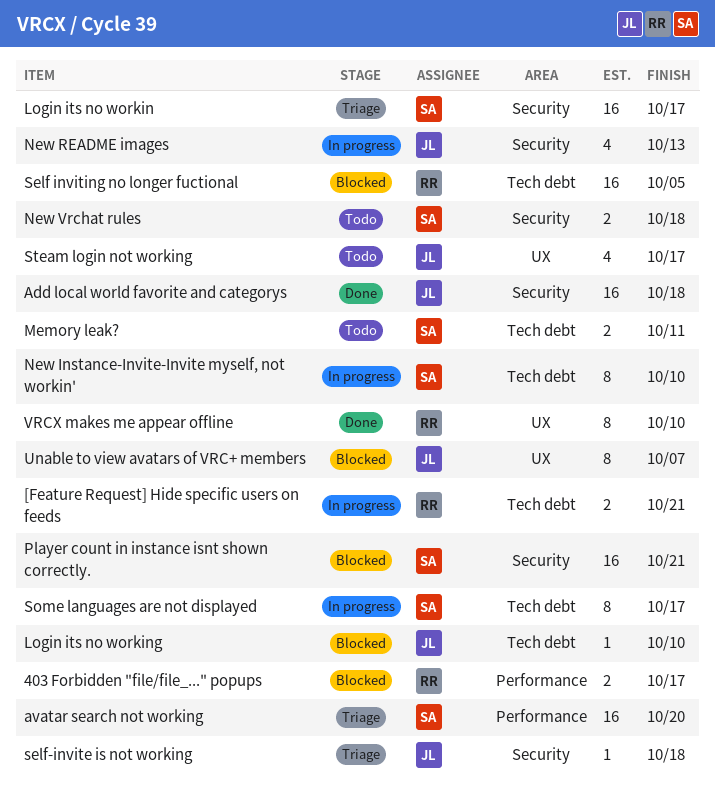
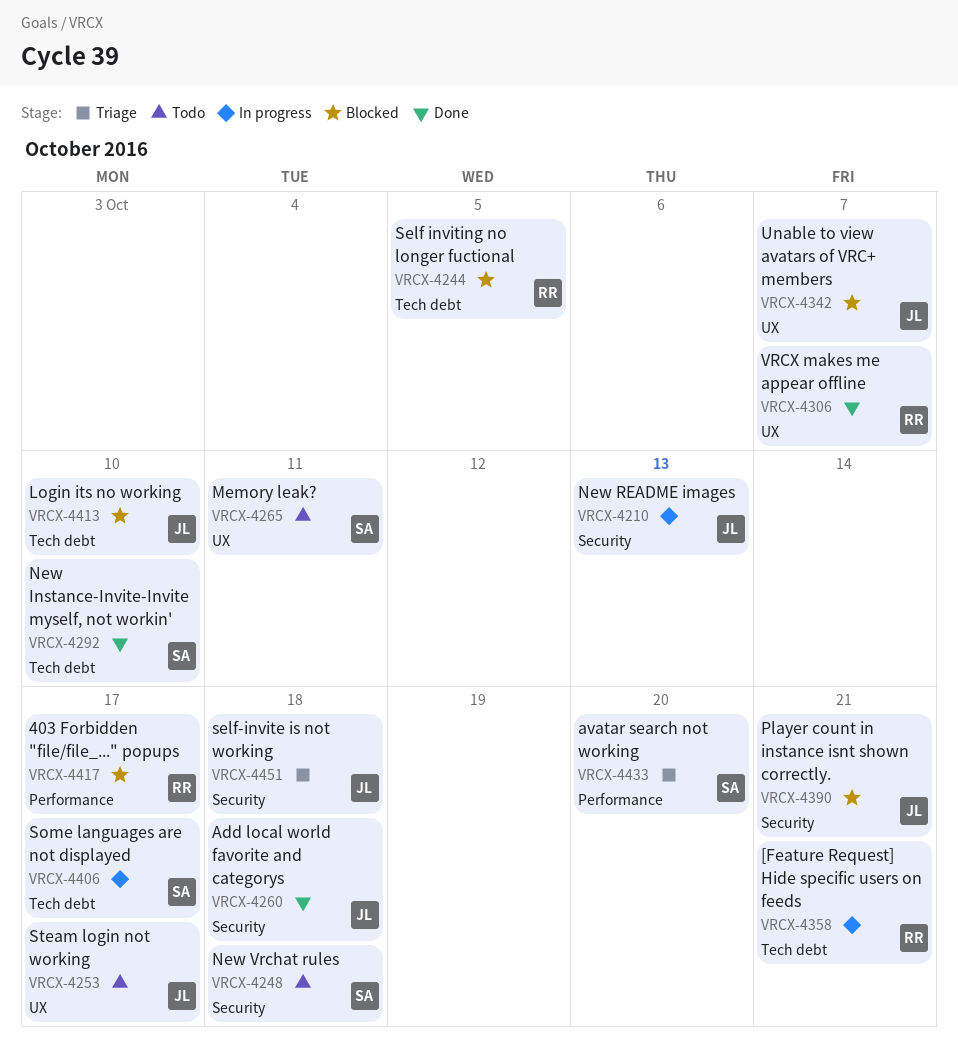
Login its no workin: present -> none
Memory leak?, label: Tech debt -> UX
New Instance-Invite-Invite myself, not workin', status: In progress -> Done
Player count in instance isnt shown correctly., owner: SA -> JL
VRCX makes me appear offline, due: Oct 10 -> Oct 7

